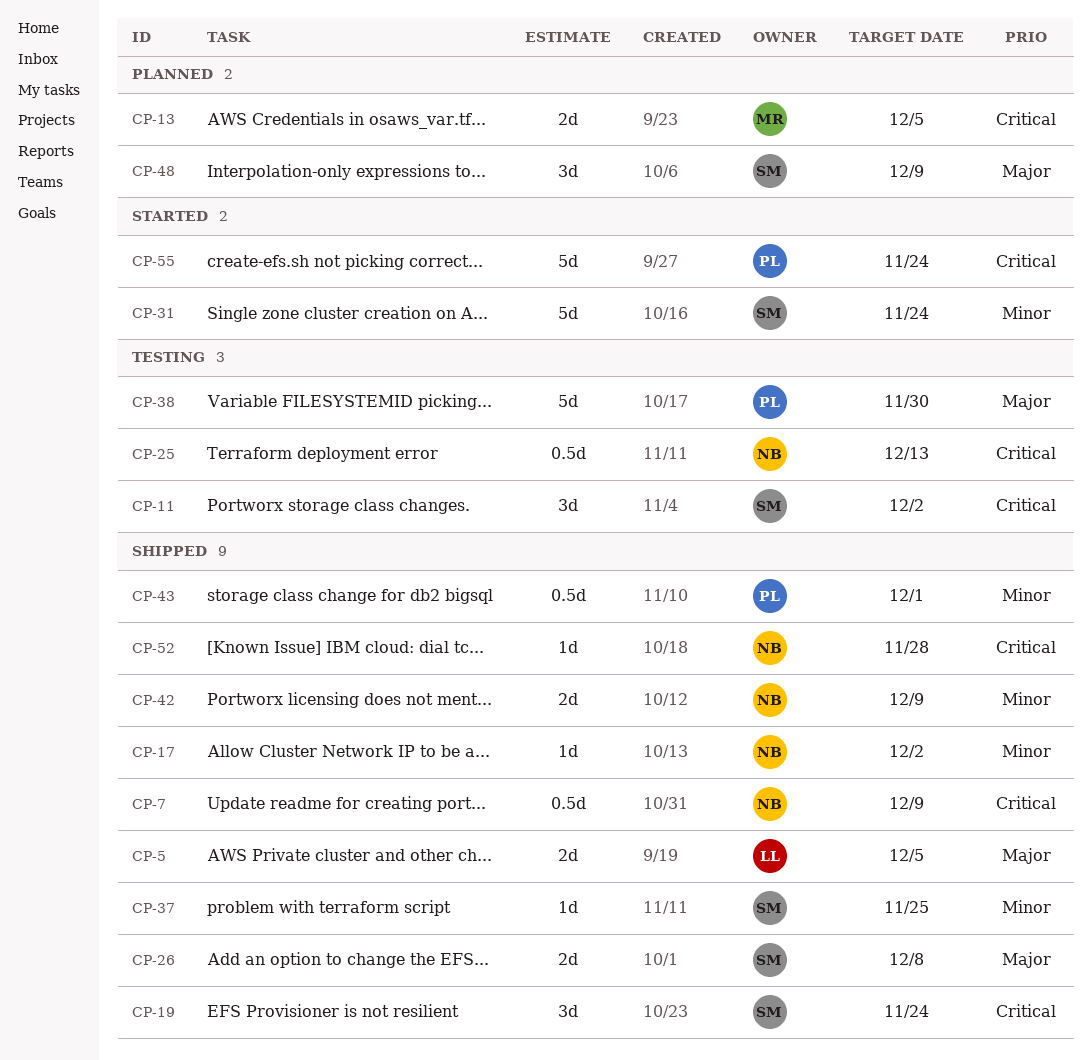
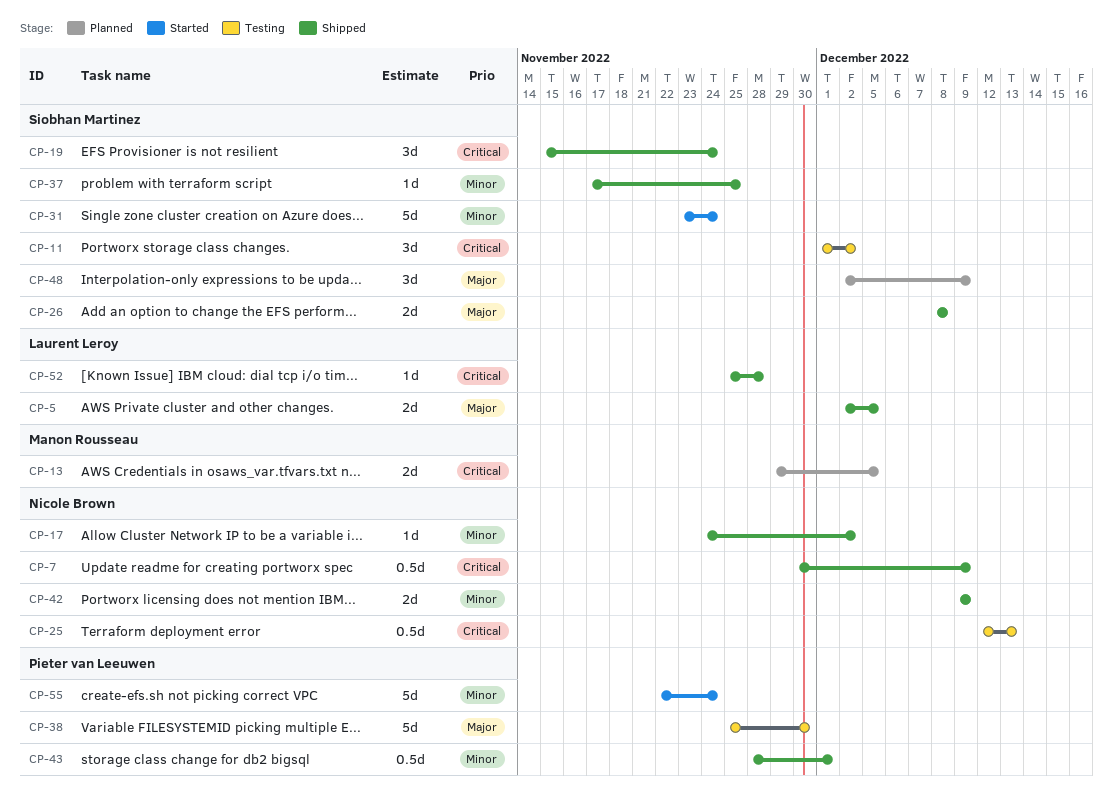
CP-52, owner: Nicole Brown -> Laurent Leroy
CP-55, priority: Critical -> Minor

